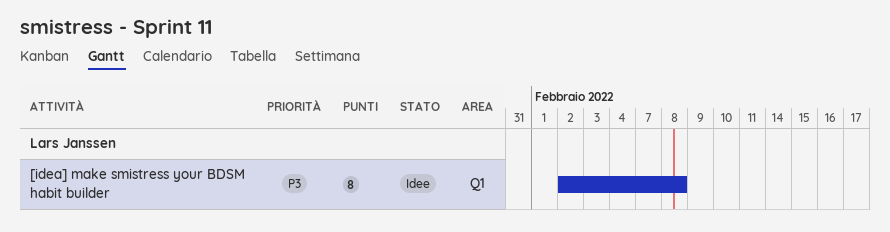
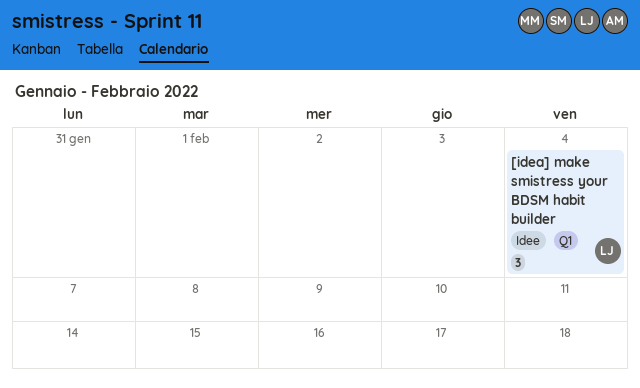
[idea] make smistress your BDSM habit builder, estimate: 8 -> 3
[idea] make smistress your BDSM habit builder, due: Feb 8 -> Feb 4

